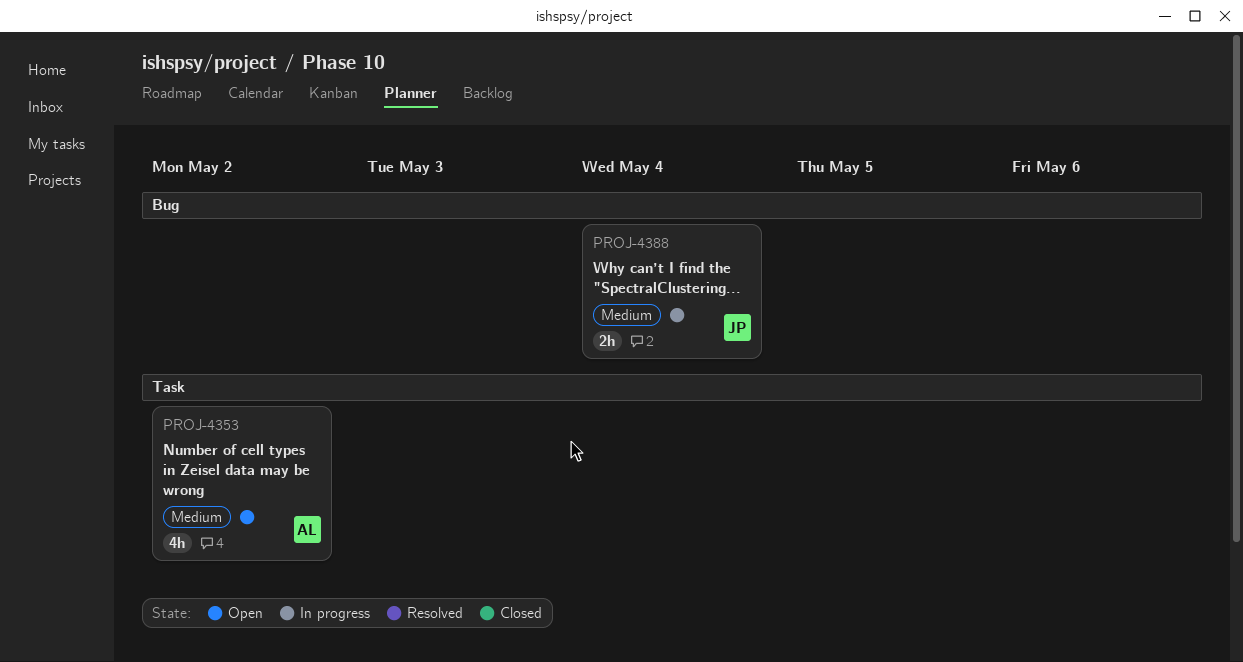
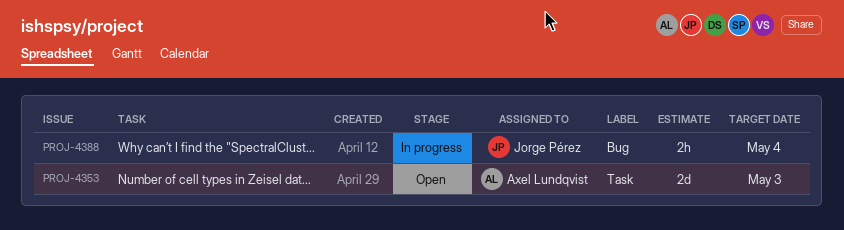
PROJ-4353, estimate: 4h -> 2d
PROJ-4353, due: May 2 -> May 3

